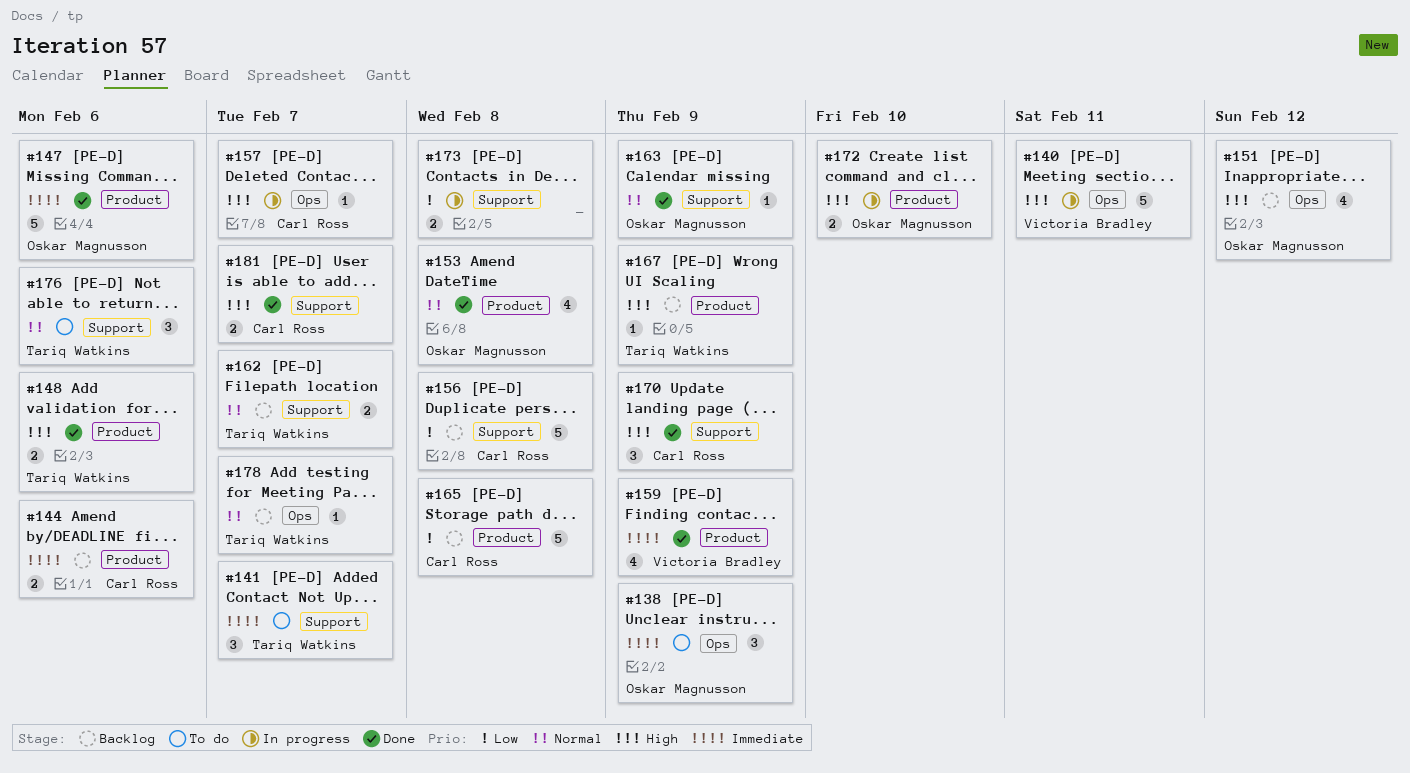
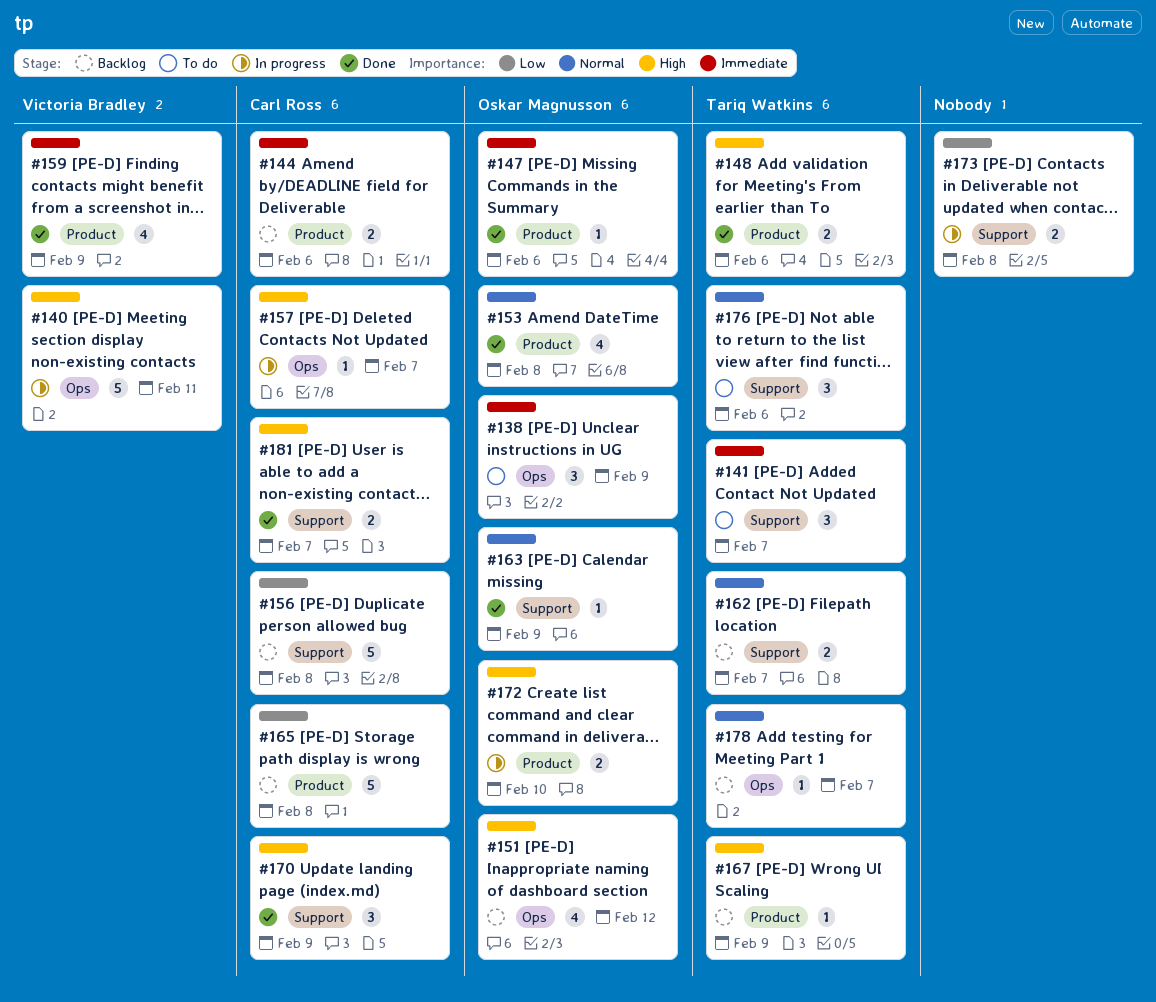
#147, estimate: 5 -> 1

